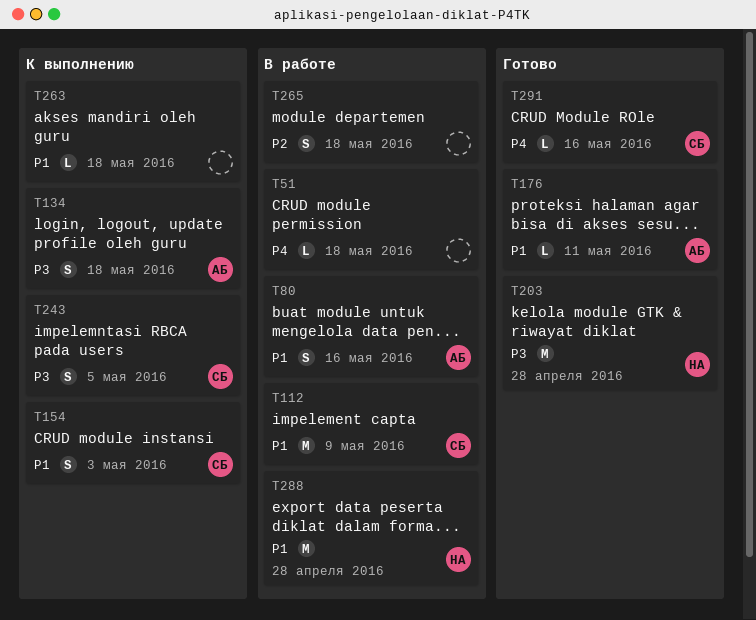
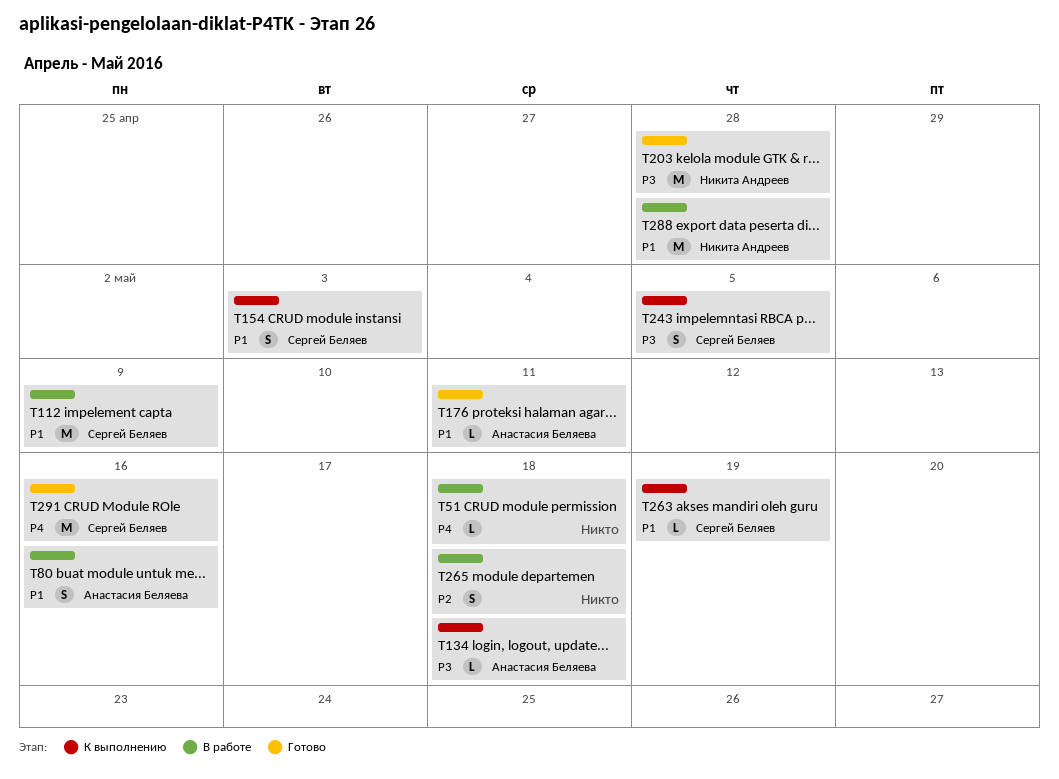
T134, estimate: S -> L
T263, owner: none -> Сергей Беляев
T263, due: May 18 -> May 19
T291, estimate: L -> M

